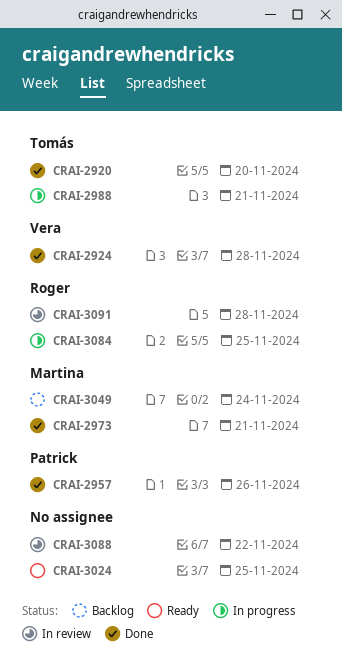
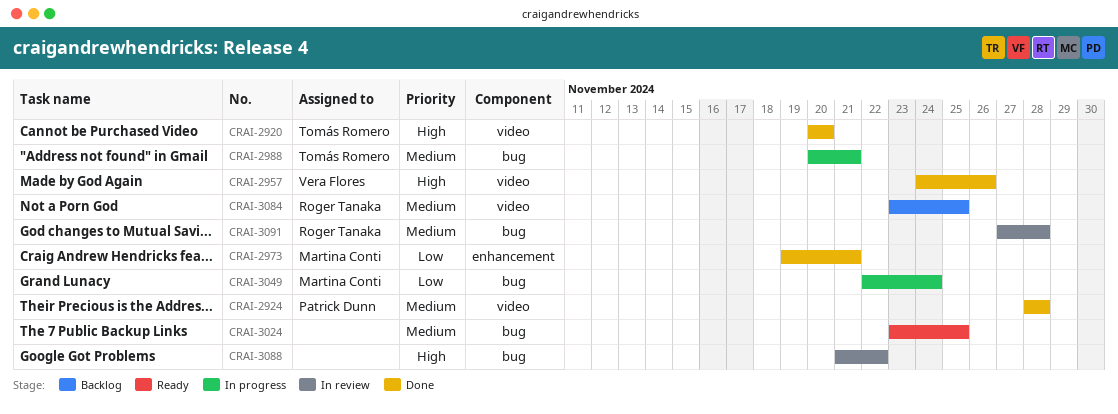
CRAI-2924, owner: Vera Flores -> Patrick Dunn
CRAI-2957, owner: Patrick Dunn -> Vera Flores
CRAI-3049, status: Backlog -> In progress
CRAI-3084, status: In progress -> Backlog

